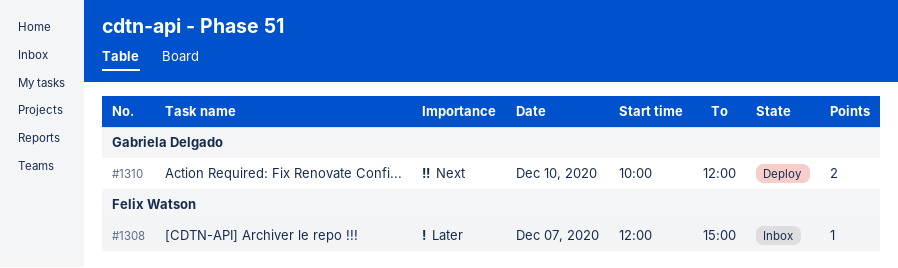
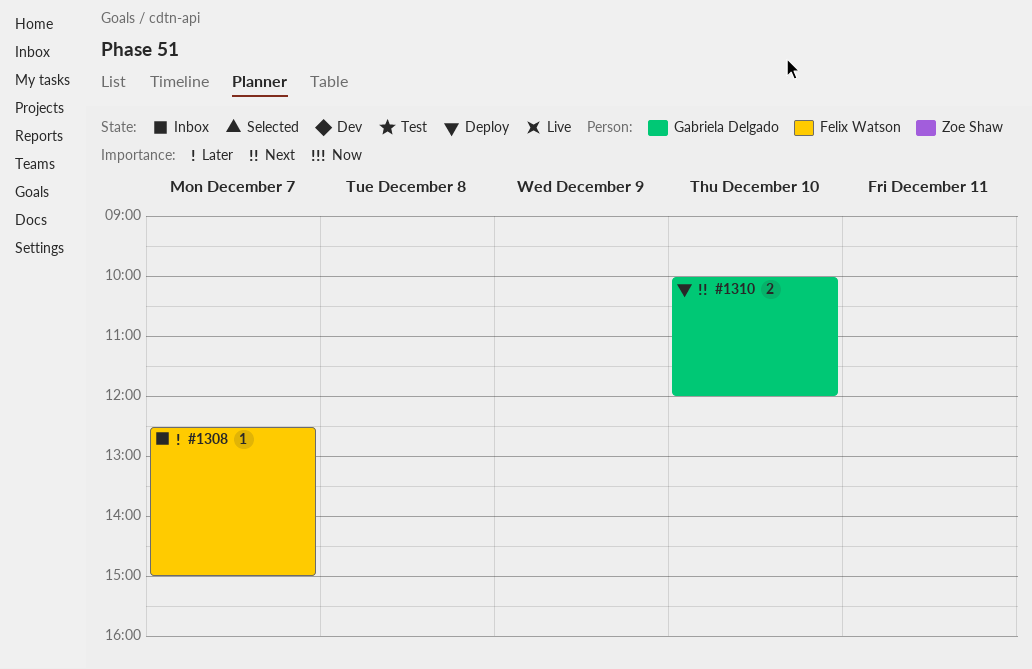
#1308, begins: 12:00 -> 12:30

